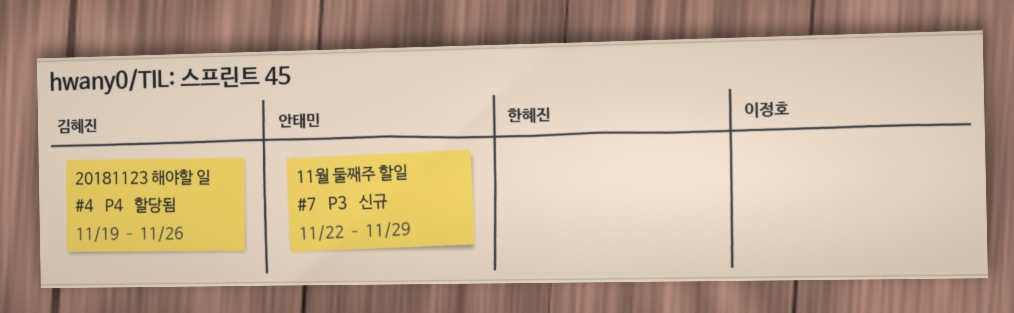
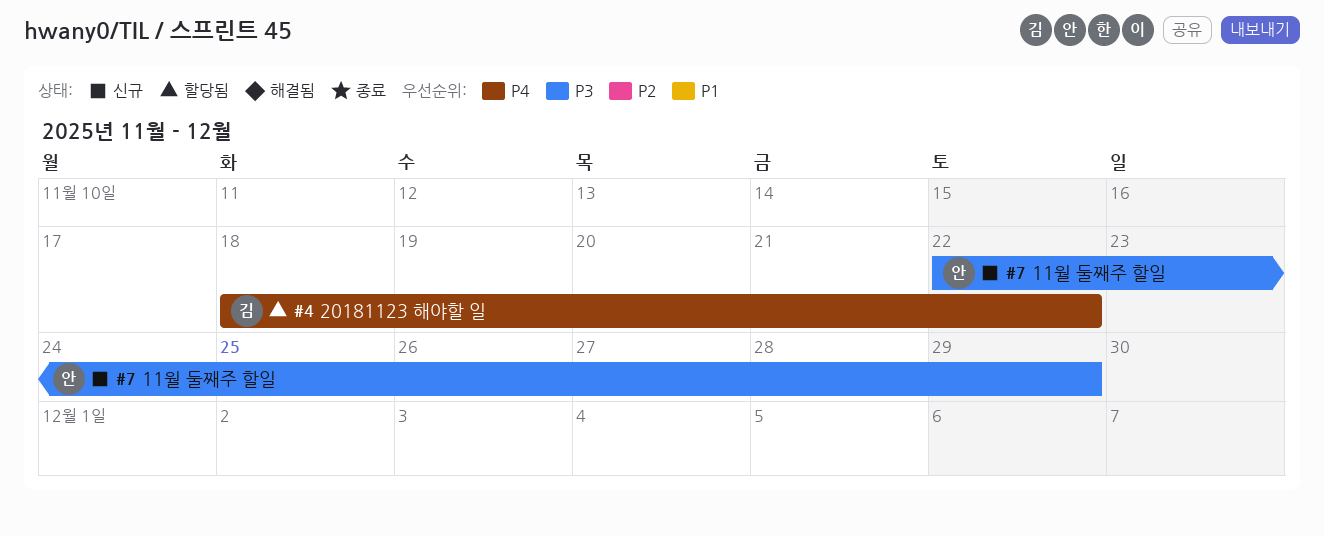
#4, start: Nov 19 -> Nov 18
#4, due: Nov 26 -> Nov 22

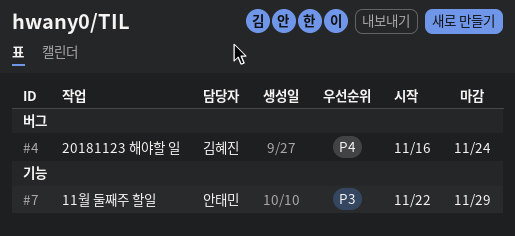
#4, start: Nov 18 -> Nov 16
#4, due: Nov 22 -> Nov 24

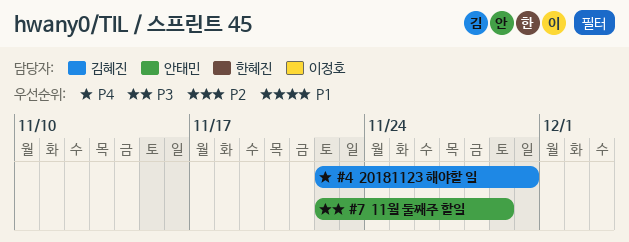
#4, start: Nov 16 -> Nov 22
#4, due: Nov 24 -> Nov 30

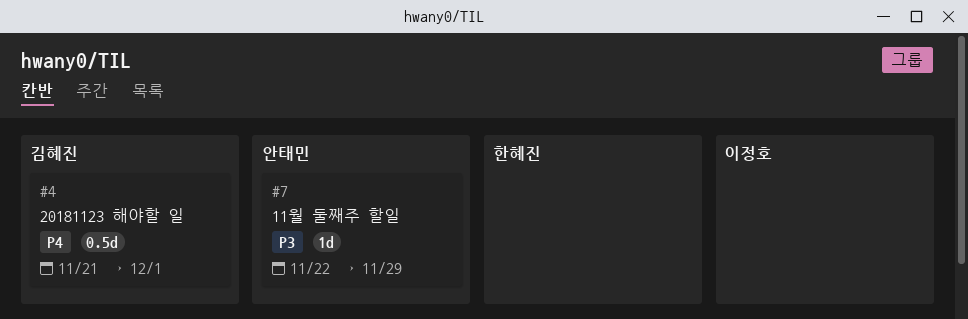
#4, start: Nov 22 -> Nov 21
#4, due: Nov 30 -> Dec 1

